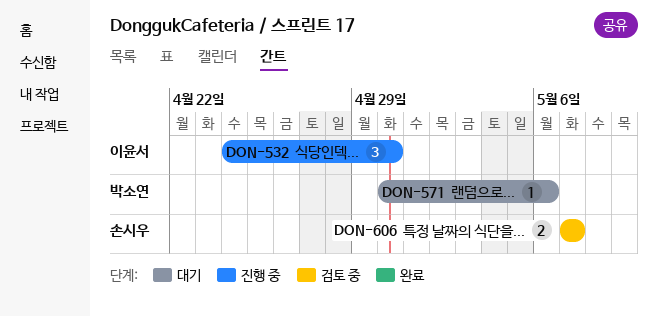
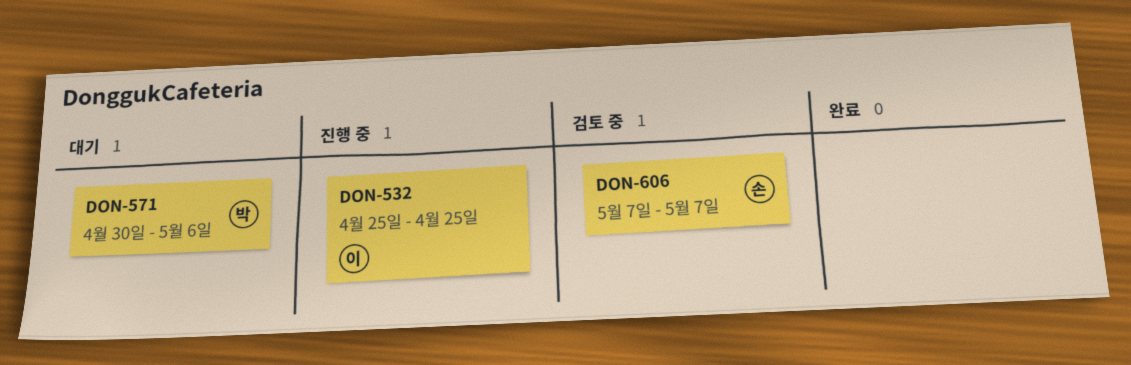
DON-532, start: Apr 24 -> Apr 25
DON-532, due: Apr 30 -> Apr 25

